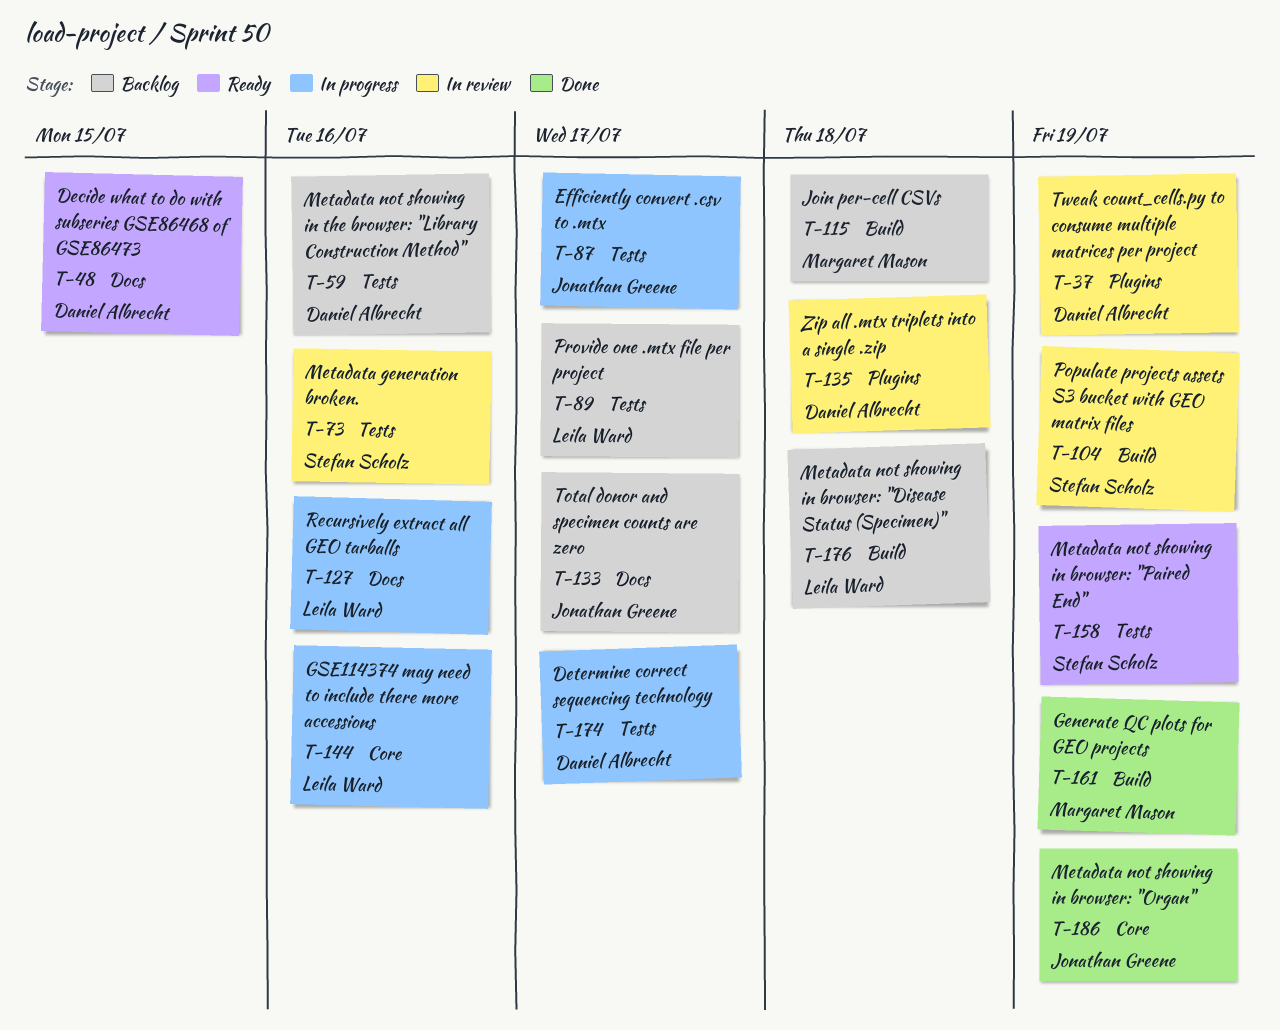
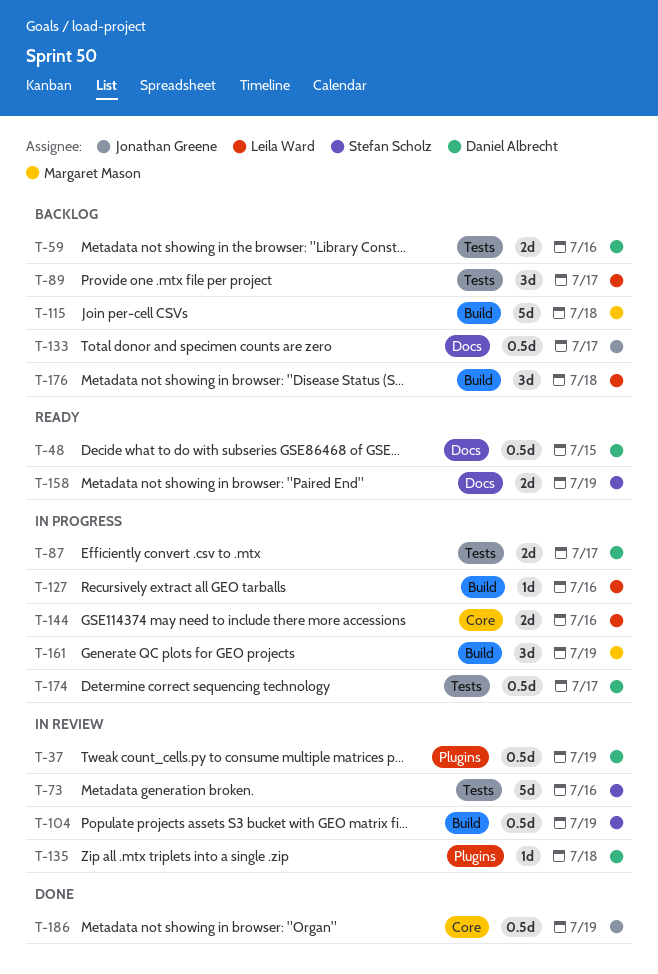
T-87, owner: Jonathan Greene -> Daniel Albrecht
T-127, label: Docs -> Build
T-158, label: Tests -> Docs
T-161, status: Done -> In progress

